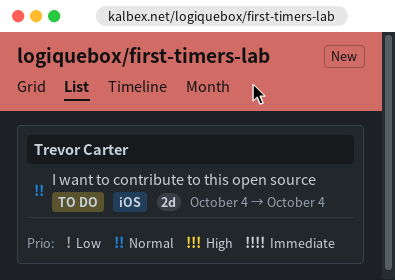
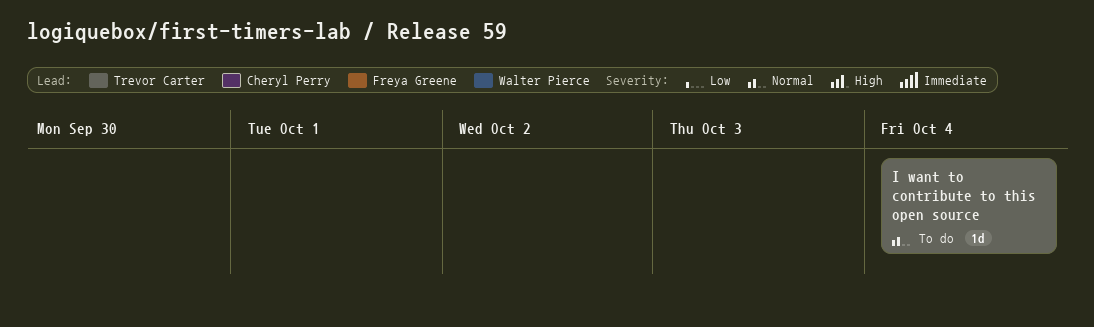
I want to contribute to this open source, estimate: 2d -> 1d

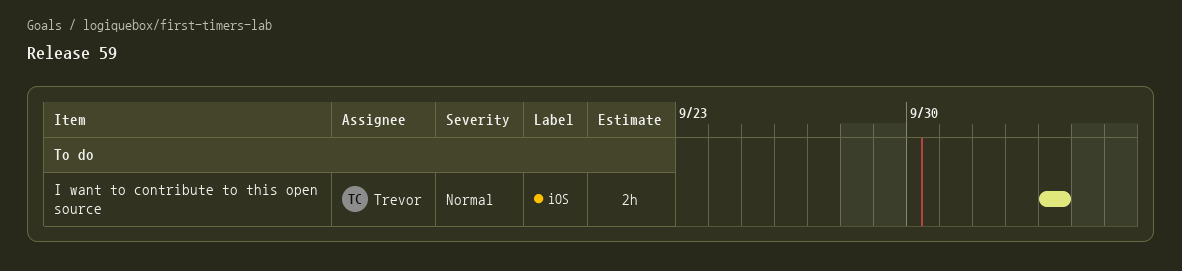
I want to contribute to this open source, estimate: 1d -> 2h

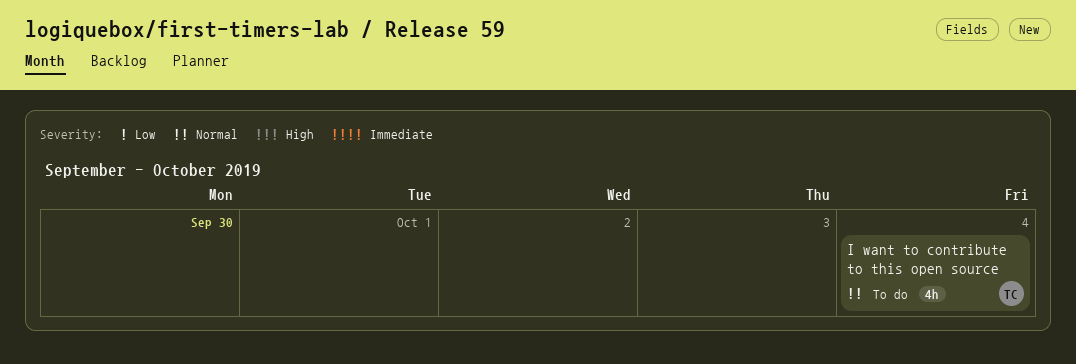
I want to contribute to this open source, estimate: 2h -> 4h

